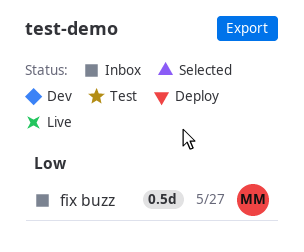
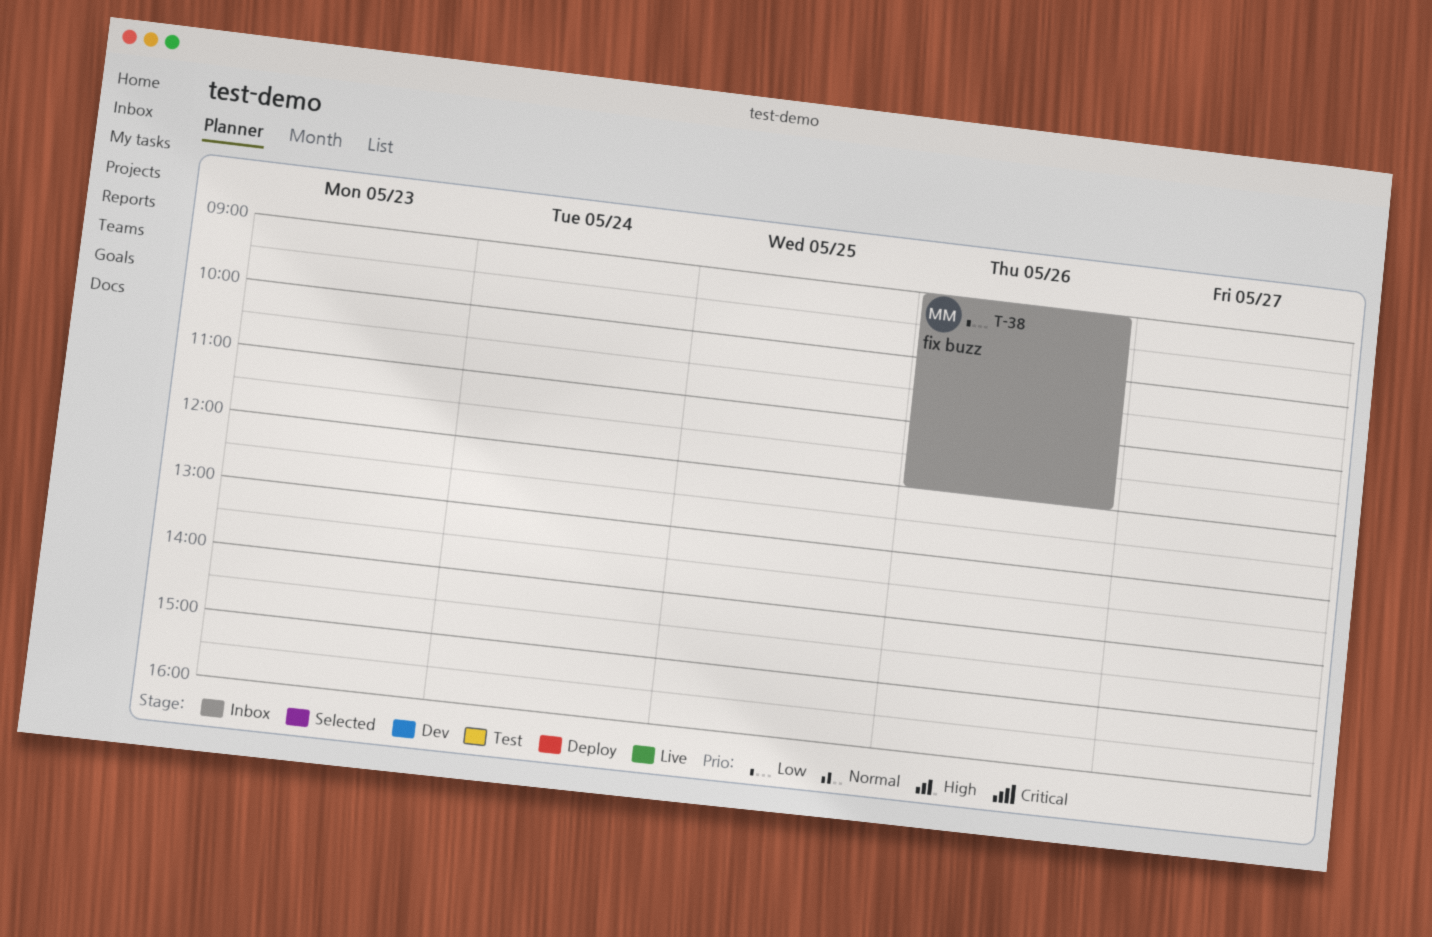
fix buzz, day: May 27 -> May 26

